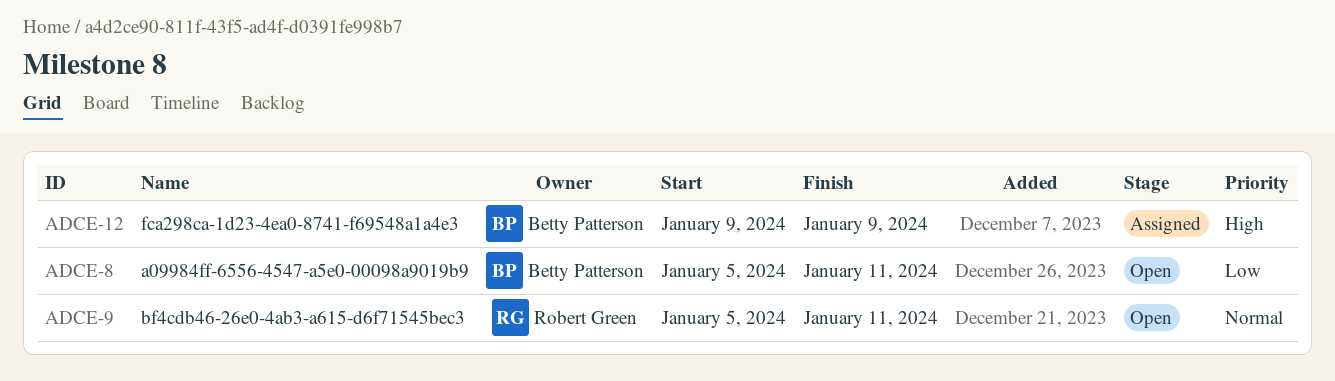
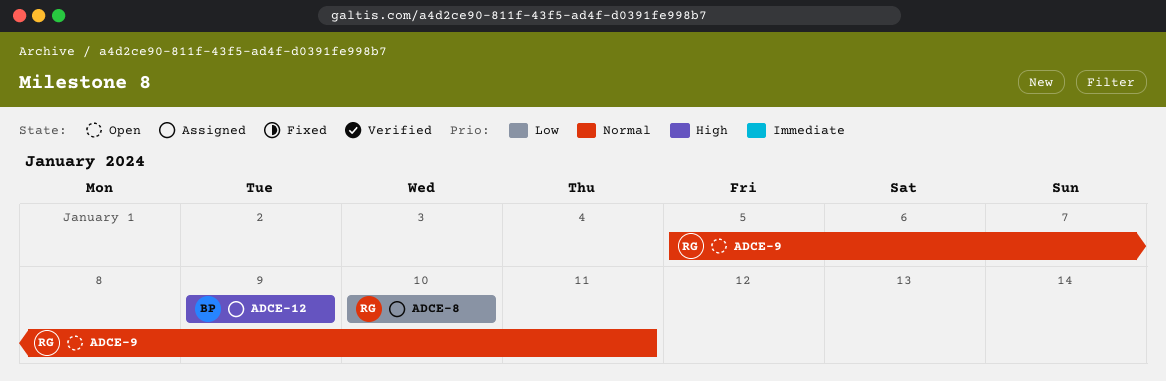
ADCE-8, status: Open -> Assigned
ADCE-8, owner: Betty Patterson -> Robert Green
ADCE-8, start: Jan 5 -> Jan 10
ADCE-8, due: Jan 11 -> Jan 10

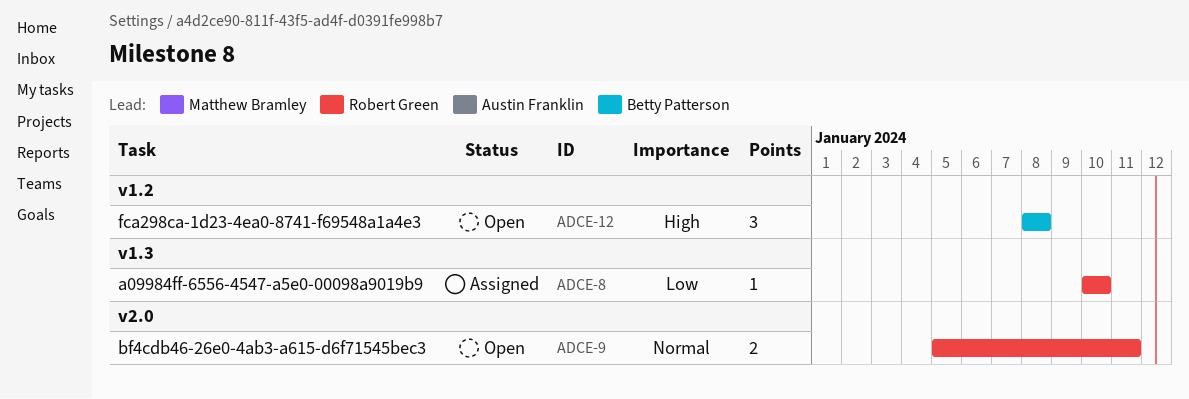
ADCE-12, status: Assigned -> Open
ADCE-12, start: Jan 9 -> Jan 8
ADCE-12, due: Jan 9 -> Jan 8

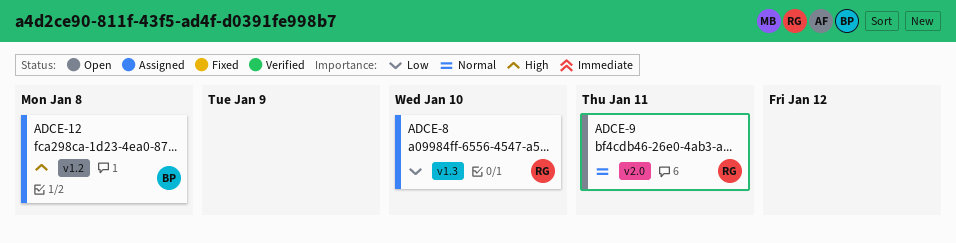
ADCE-12, status: Open -> Assigned

